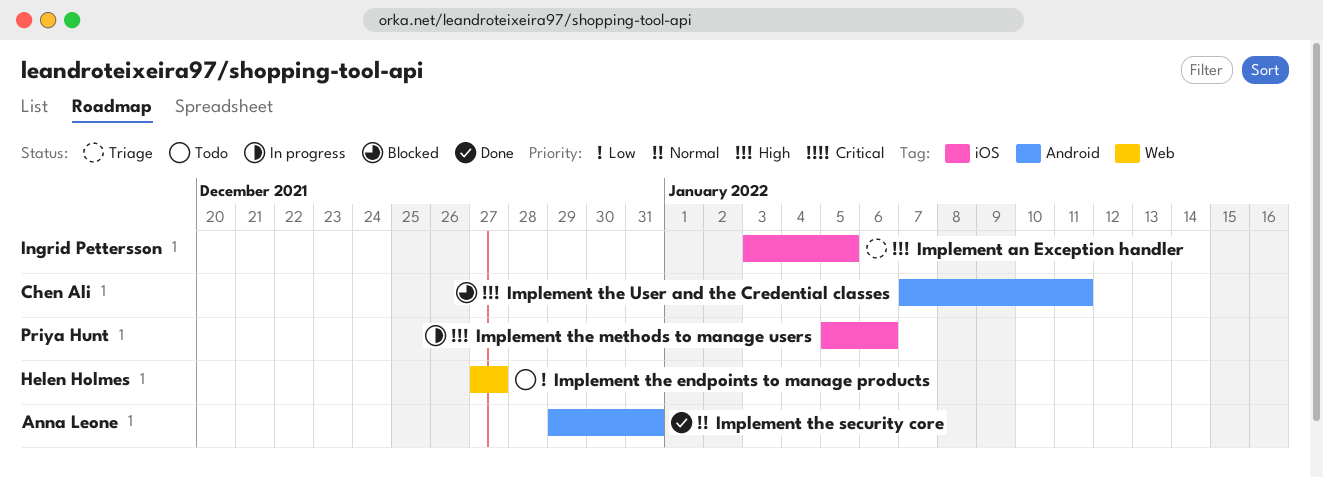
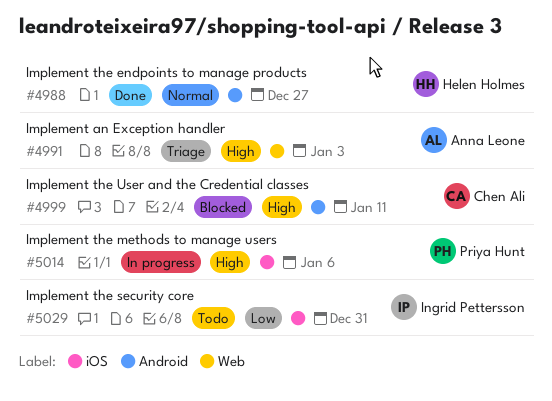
Implement an Exception handler, owner: Ingrid Pettersson -> Anna Leone
Implement an Exception handler, label: iOS -> Web
Implement an Exception handler, due: Jan 5 -> Jan 3
Implement the endpoints to manage products, status: Todo -> Done
Implement the endpoints to manage products, priority: Low -> Normal
Implement the endpoints to manage products, label: Web -> Android
Implement the security core, status: Done -> Todo
Implement the security core, owner: Anna Leone -> Ingrid Pettersson
Implement the security core, priority: Normal -> Low
Implement the security core, label: Android -> iOS

